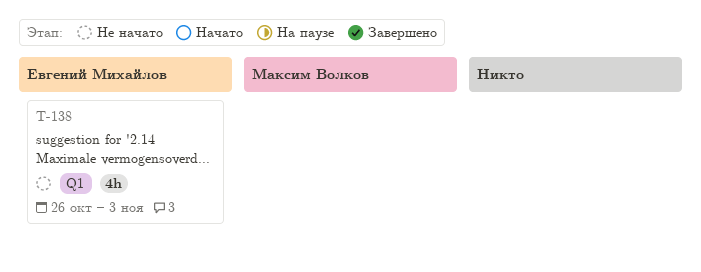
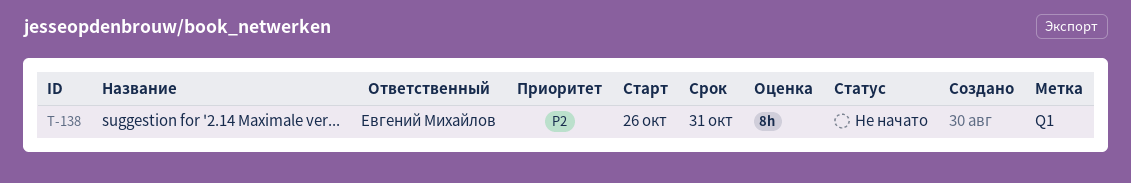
T-138, estimate: 4h -> 8h
T-138, due: Nov 3 -> Oct 31

